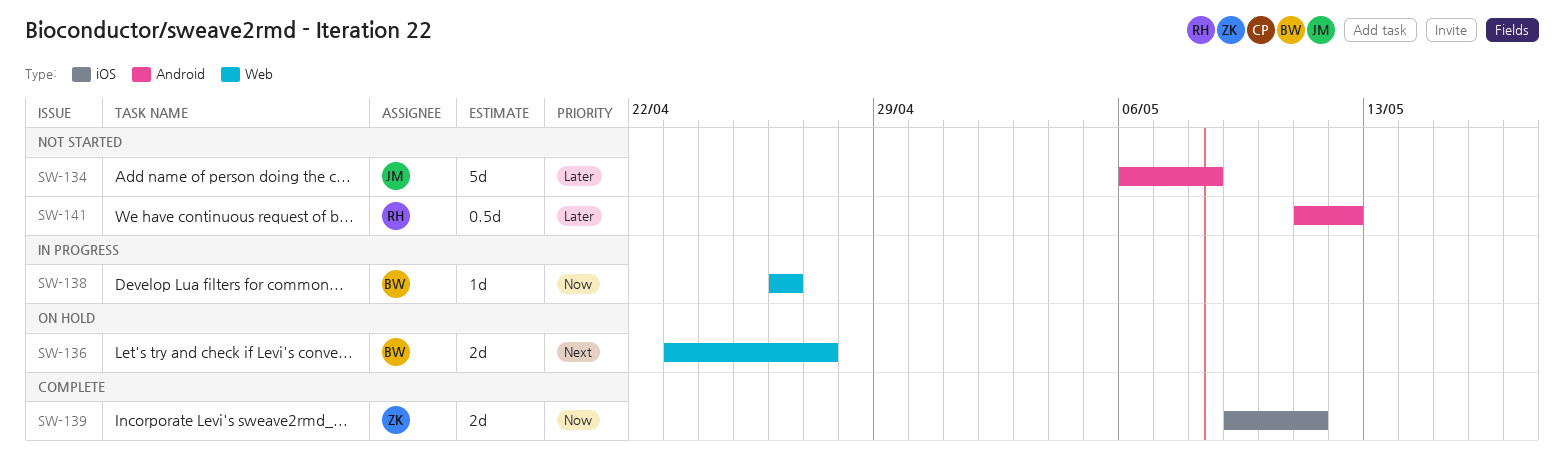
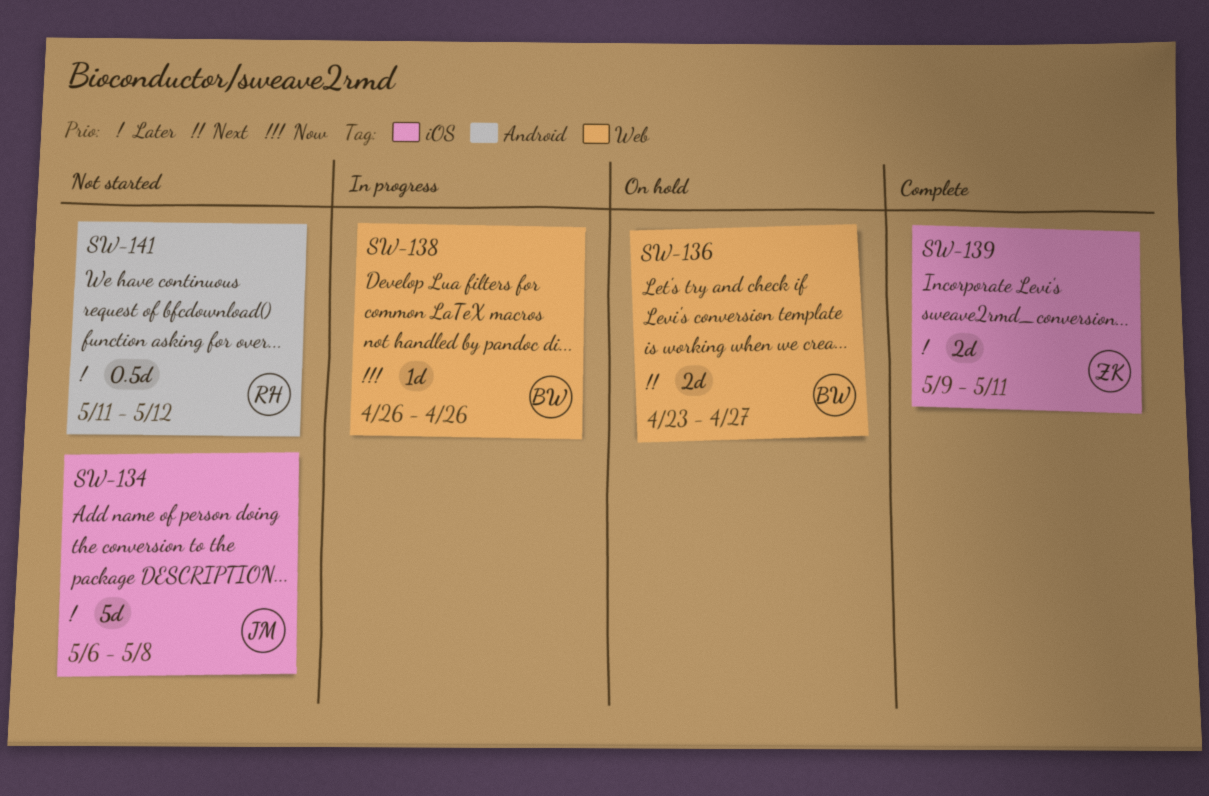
SW-134, label: Android -> iOS
SW-139, priority: Now -> Later

